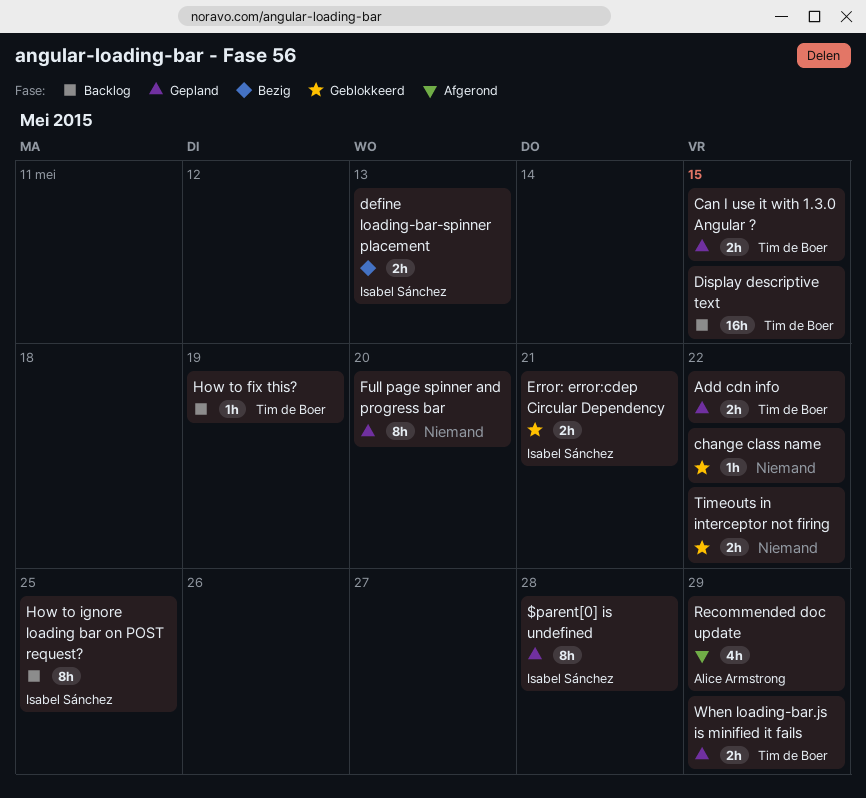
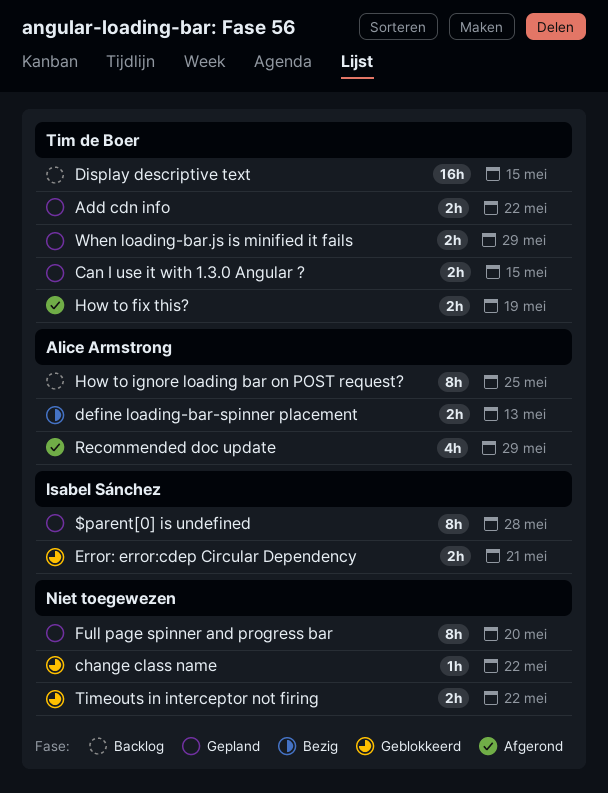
define loading-bar-spinner placement, owner: Isabel Sánchez -> Alice Armstrong
How to fix this?, status: Backlog -> Afgerond
How to fix this?, estimate: 1h -> 2h
How to ignore loading bar on POST request?, owner: Isabel Sánchez -> Alice Armstrong

